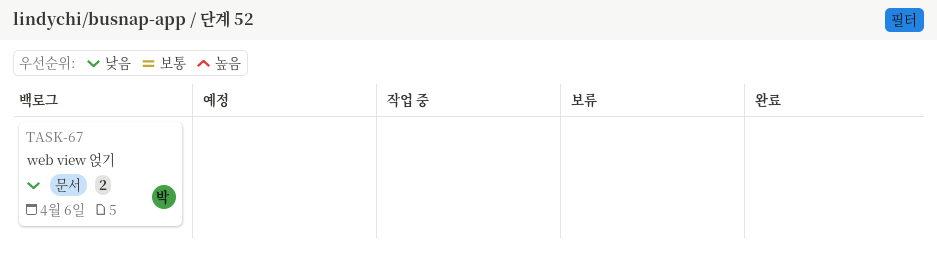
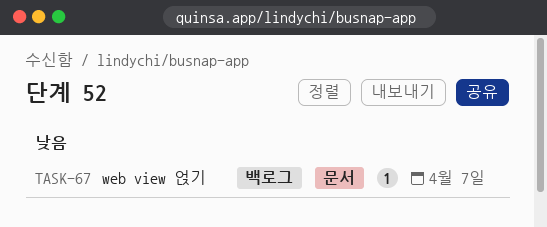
TASK-67, estimate: 2 -> 1
TASK-67, due: Apr 6 -> Apr 7

